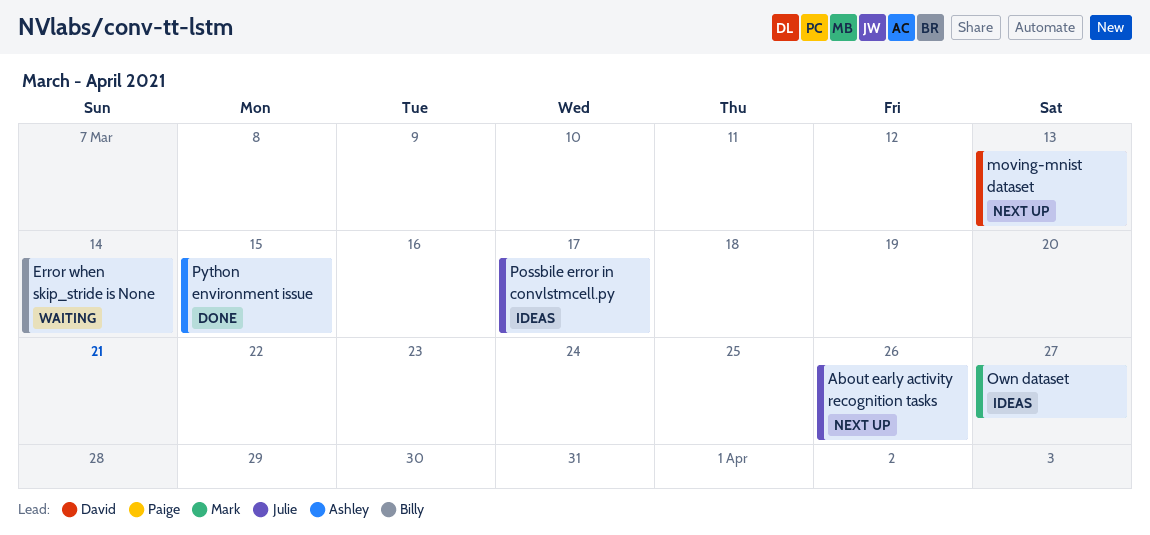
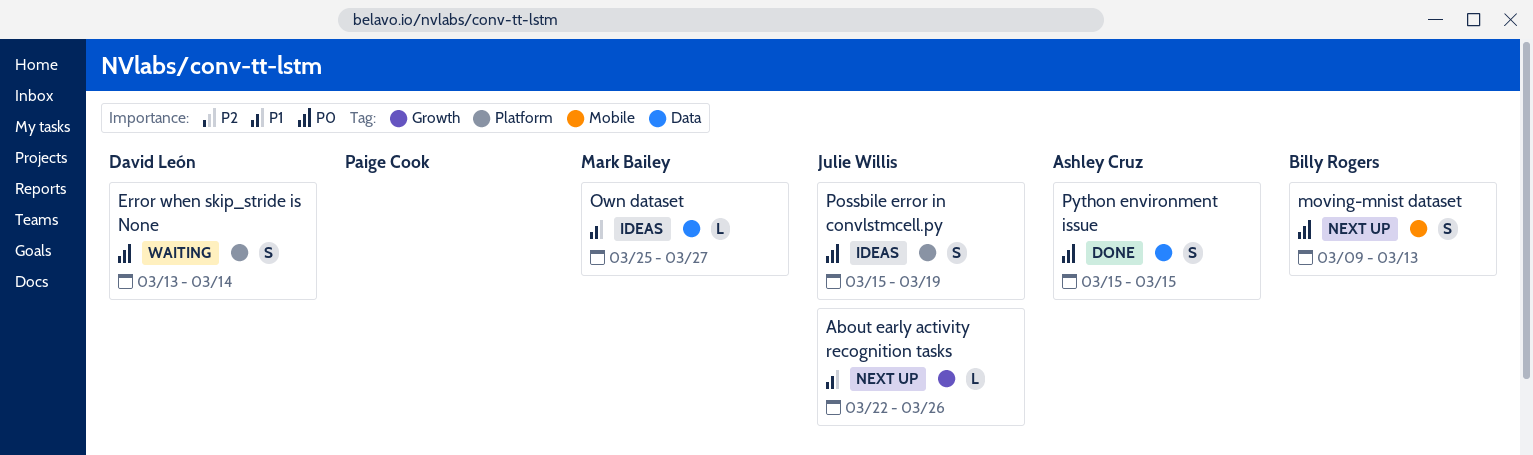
Error when skip_stride is None, owner: Billy Rogers -> David León
moving-mnist dataset, owner: David León -> Billy Rogers
Possbile error in convlstmcell.py, due: Mar 17 -> Mar 19

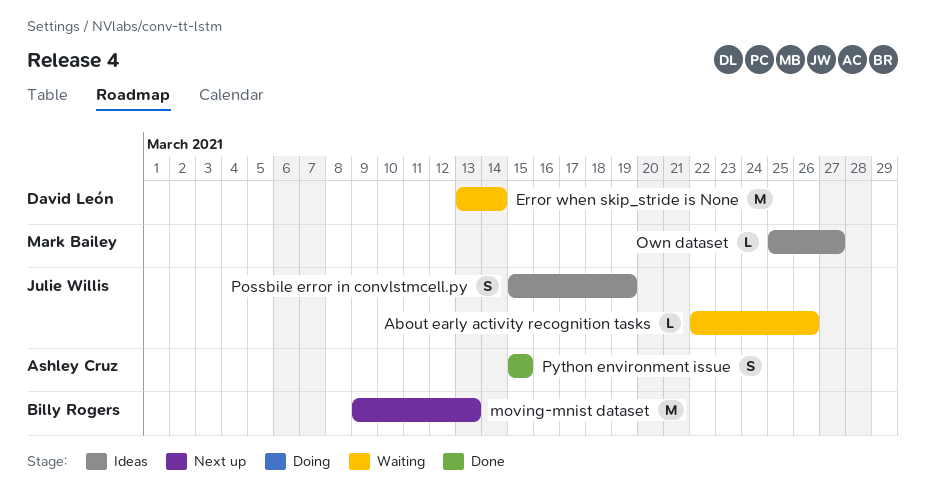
About early activity recognition tasks, status: Next up -> Waiting
Error when skip_stride is None, estimate: S -> M
moving-mnist dataset, estimate: S -> M

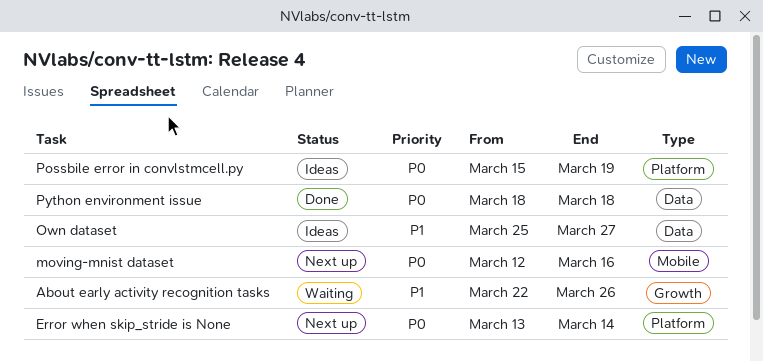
Error when skip_stride is None, status: Waiting -> Next up
moving-mnist dataset, start: Mar 9 -> Mar 12
moving-mnist dataset, due: Mar 13 -> Mar 16
Python environment issue, start: Mar 15 -> Mar 18
Python environment issue, due: Mar 15 -> Mar 18

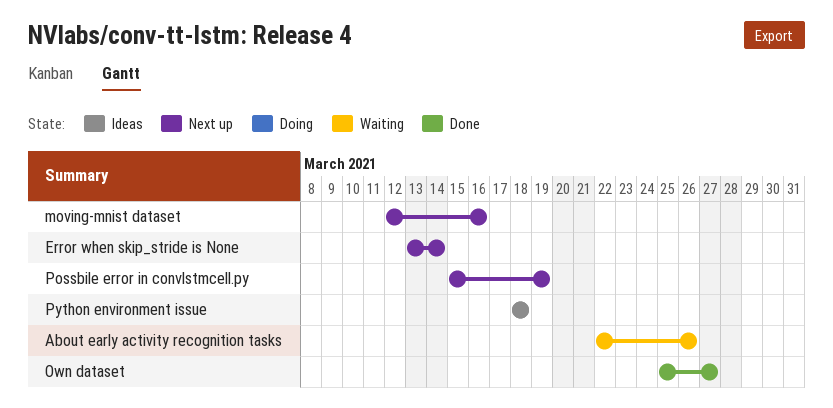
Own dataset, status: Ideas -> Done
Possbile error in convlstmcell.py, status: Ideas -> Next up
Python environment issue, status: Done -> Ideas

